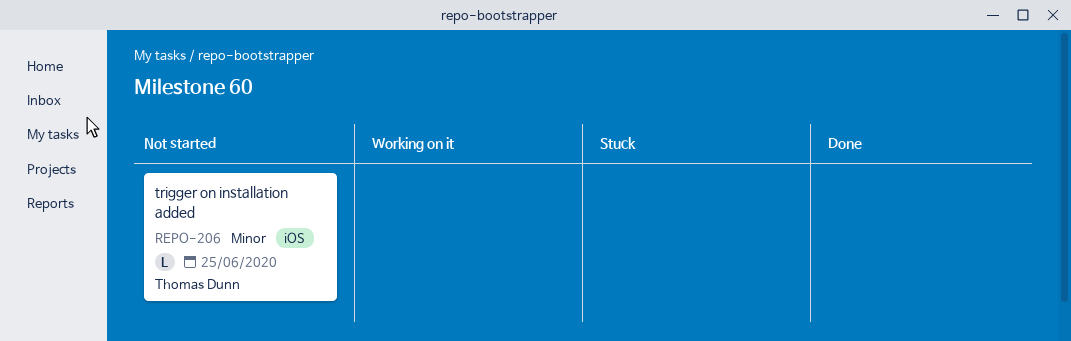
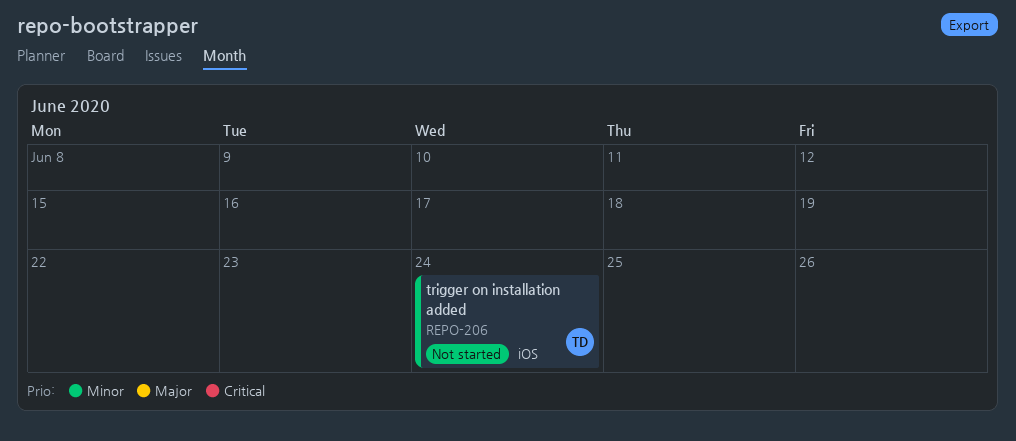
REPO-206, due: Jun 25 -> Jun 24

